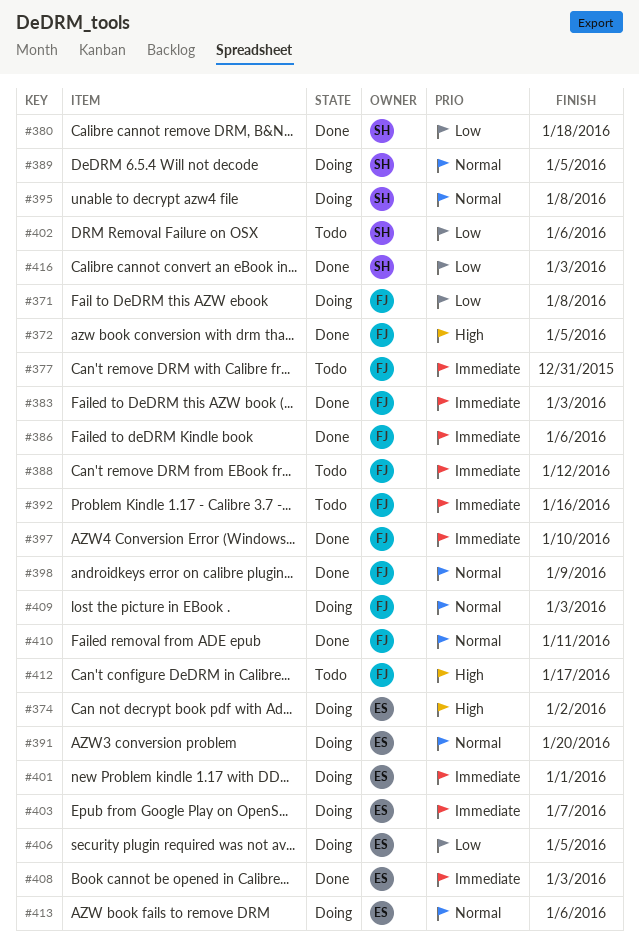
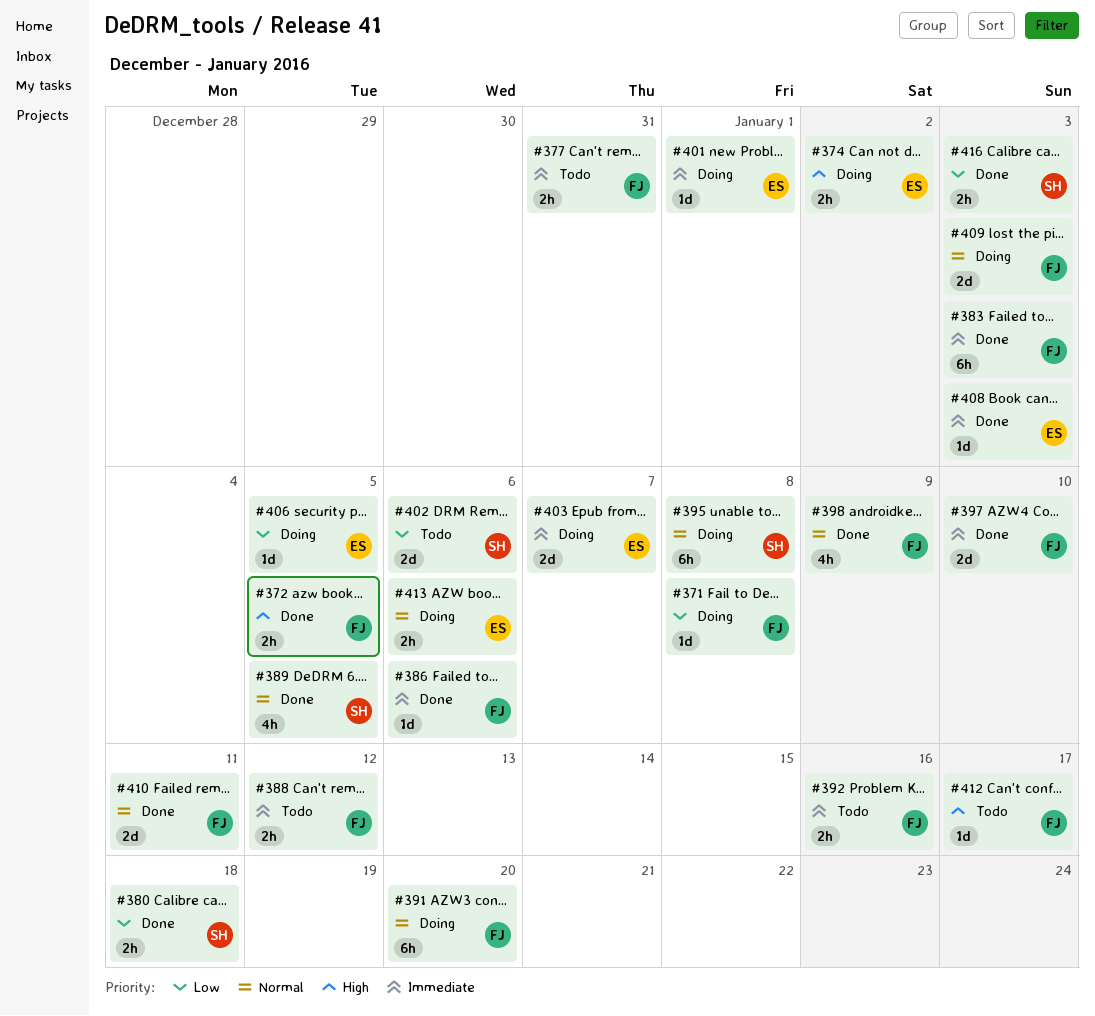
#389, status: Doing -> Done
#391, owner: ES -> FJ

